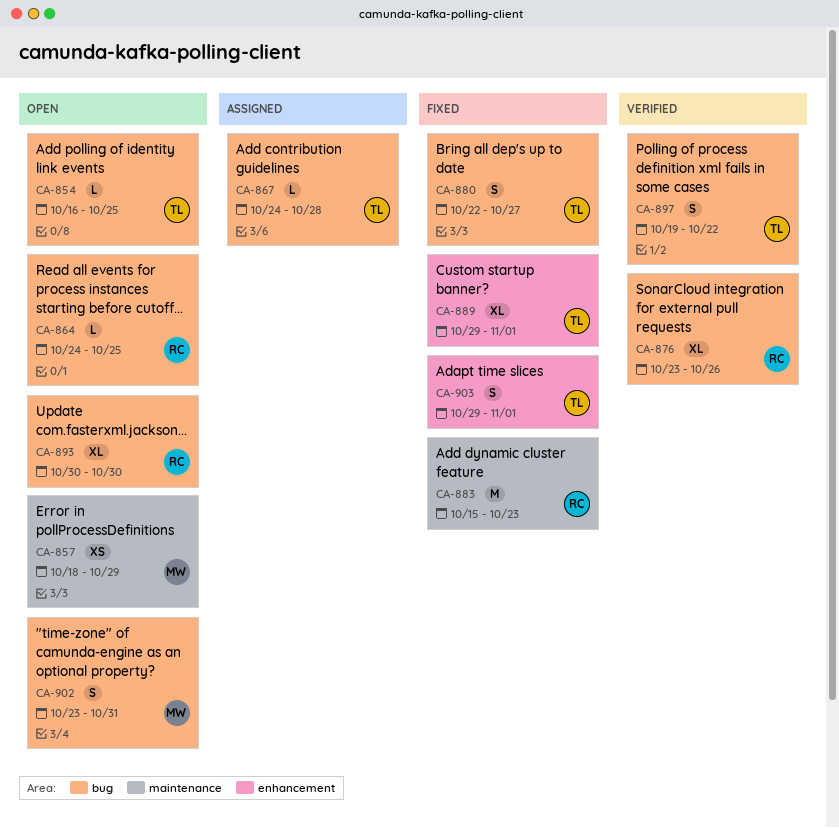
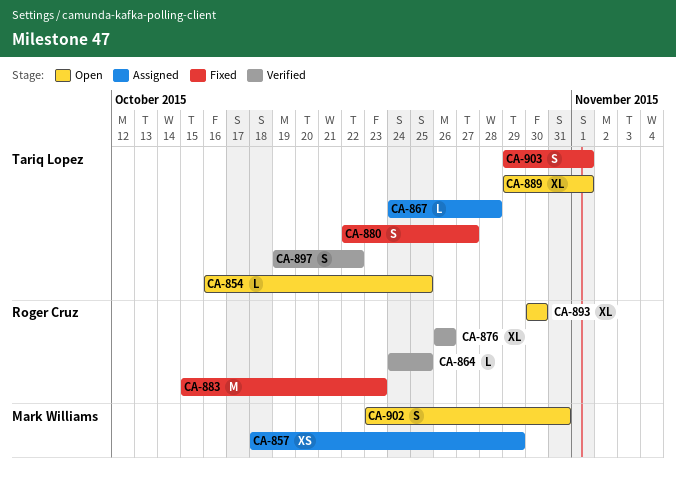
CA-857, status: Open -> Assigned
CA-864, status: Open -> Verified
CA-876, start: Oct 23 -> Oct 26
CA-889, status: Fixed -> Open

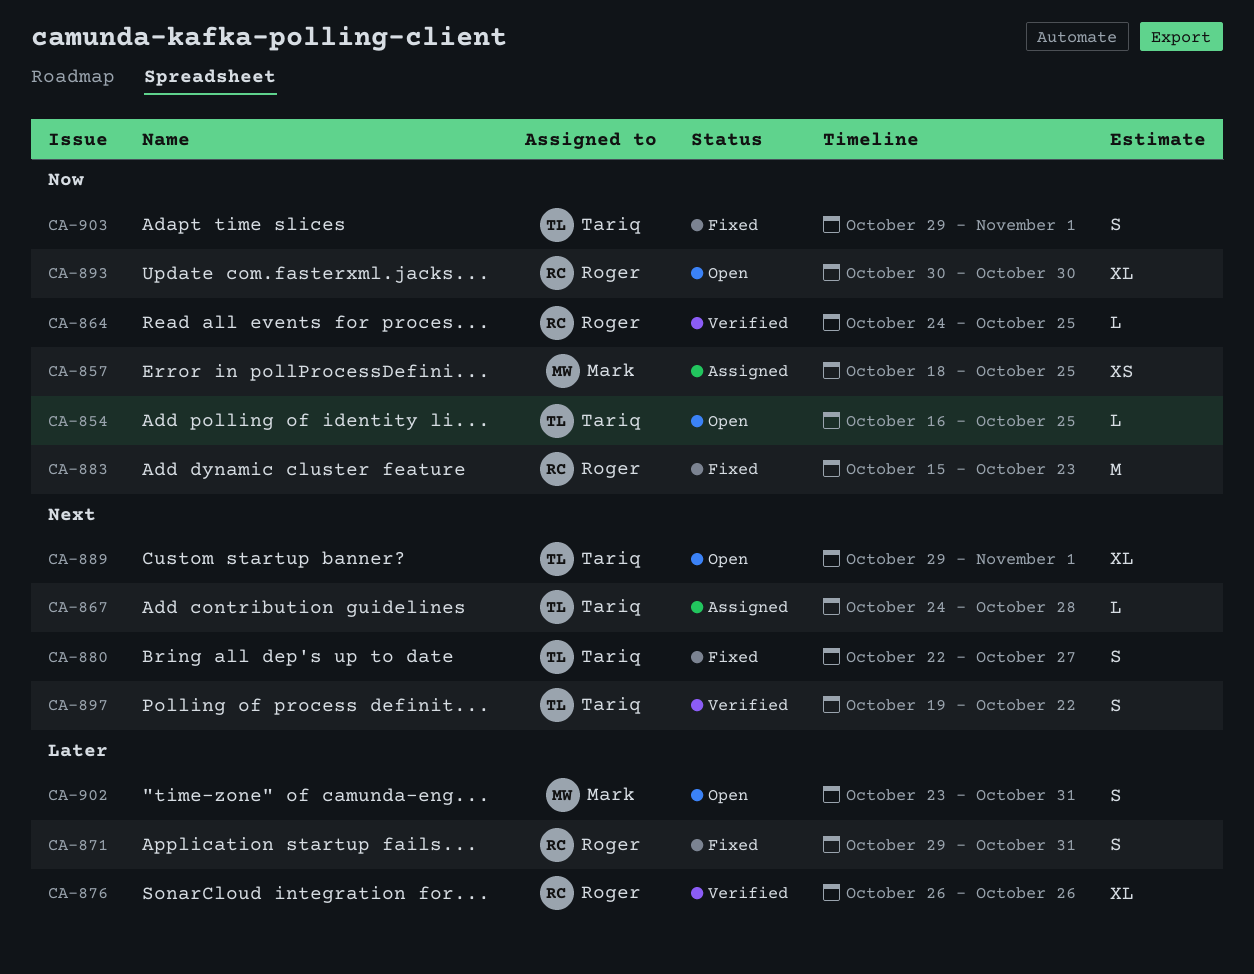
CA-857, due: Oct 29 -> Oct 25
CA-871: none -> present

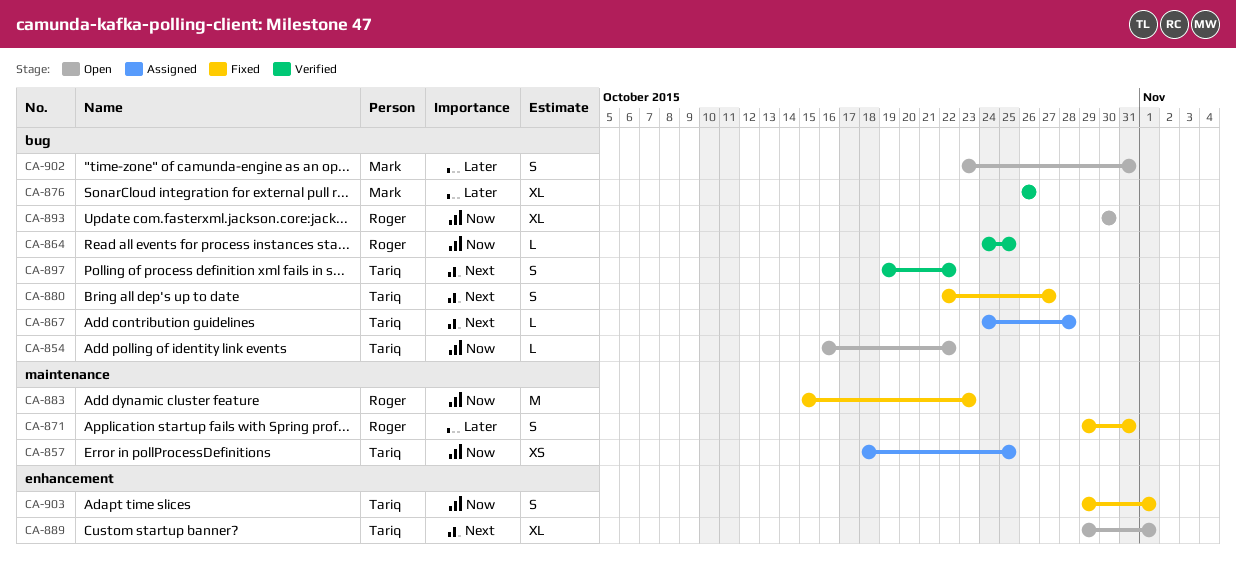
CA-854, due: Oct 25 -> Oct 22
CA-857, owner: Mark -> Tariq
CA-876, owner: Roger -> Mark

